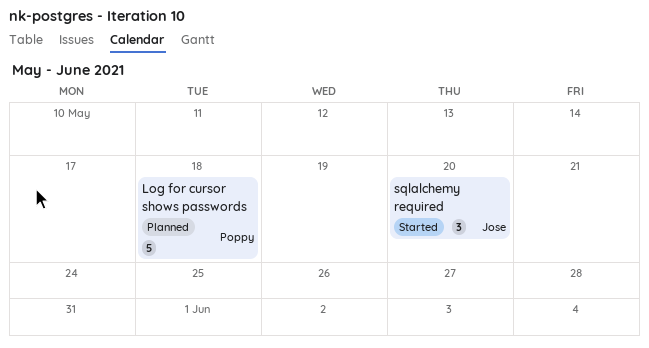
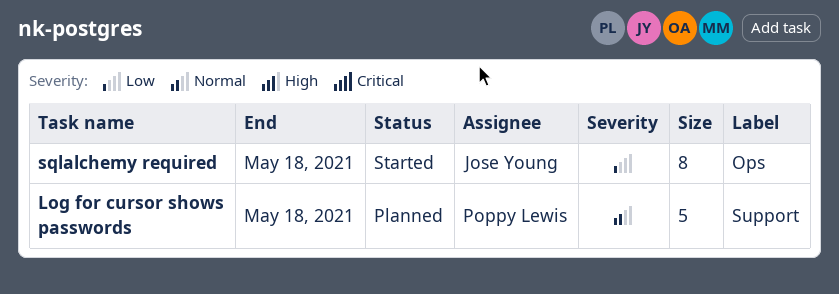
sqlalchemy required, estimate: 3 -> 8
sqlalchemy required, due: May 20 -> May 18

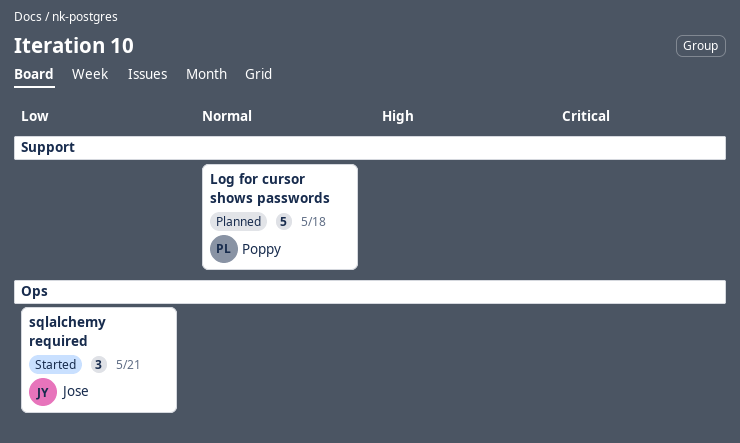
sqlalchemy required, estimate: 8 -> 3
sqlalchemy required, due: May 18 -> May 21

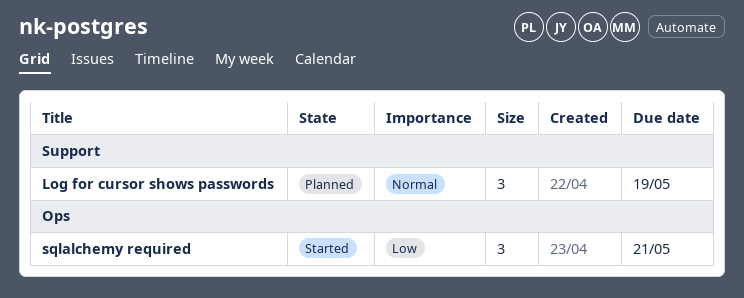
Log for cursor shows passwords, estimate: 5 -> 3
Log for cursor shows passwords, due: May 18 -> May 19

